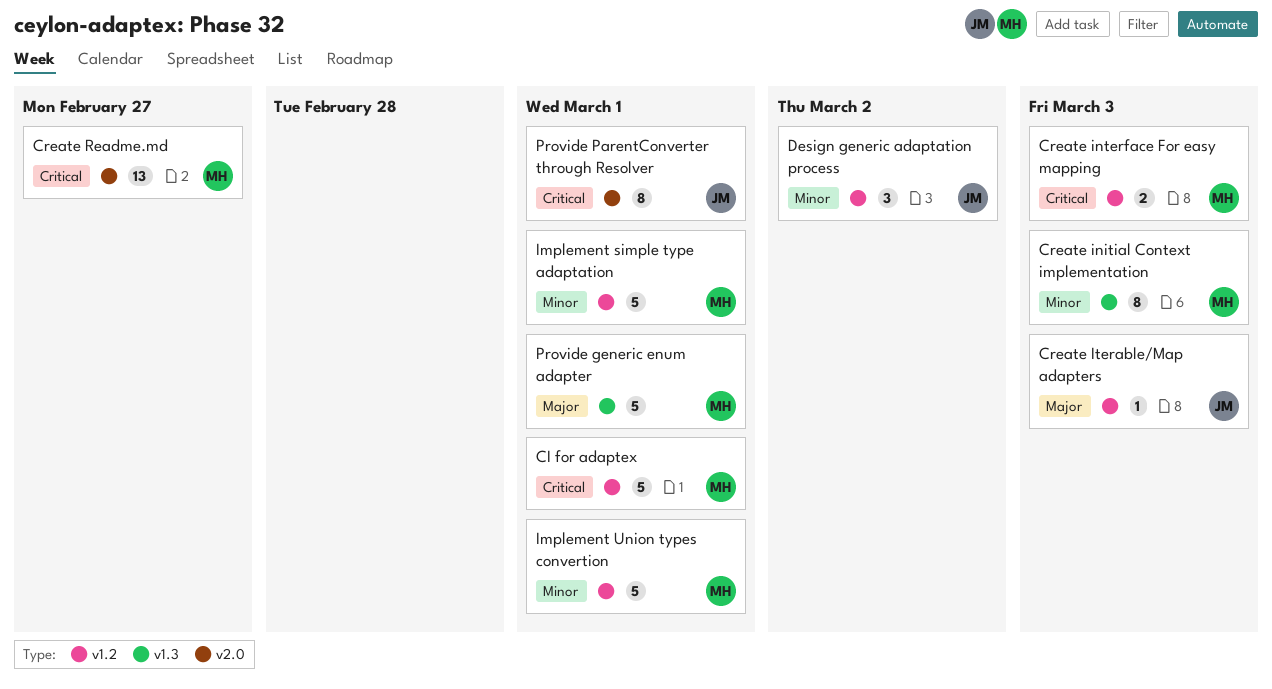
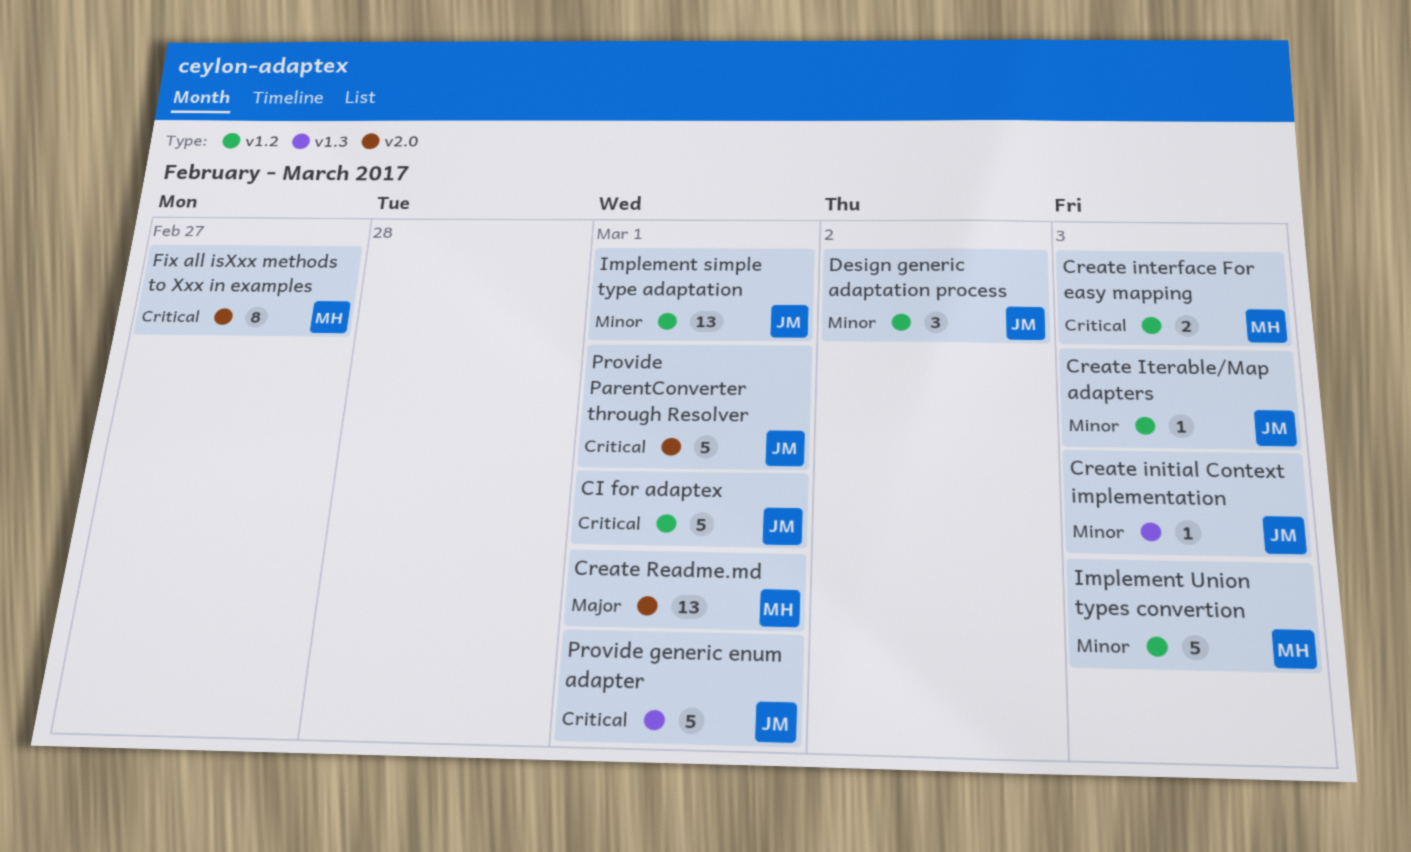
CI for adaptex, owner: MH -> JM
Create initial Context implementation, owner: MH -> JM
Create initial Context implementation, estimate: 8 -> 1
Create Iterable/Map adapters, priority: Major -> Minor
Create Readme.md, priority: Critical -> Major
Create Readme.md, due: Feb 27 -> Mar 1
Fix all isXxx methods to Xxx in examples: none -> present
Implement simple type adaptation, owner: MH -> JM
Implement simple type adaptation, estimate: 5 -> 13
Implement Union types convertion, due: Mar 1 -> Mar 3
Provide generic enum adapter, owner: MH -> JM
Provide generic enum adapter, priority: Major -> Critical
Provide ParentConverter through Resolver, estimate: 8 -> 5

